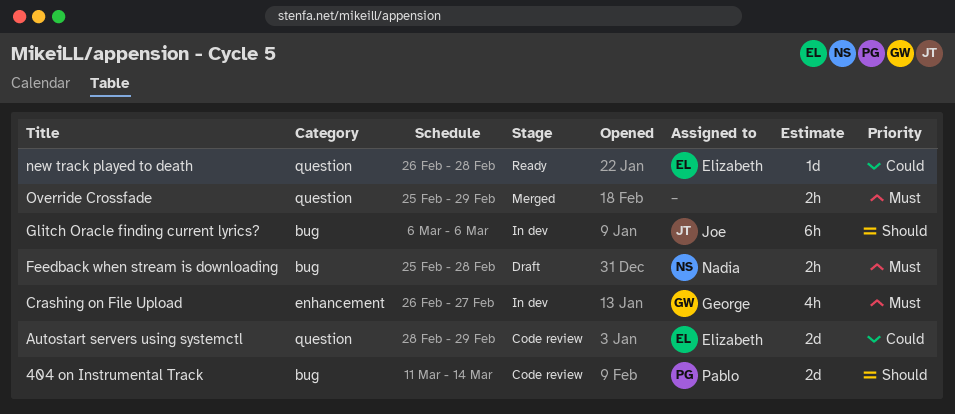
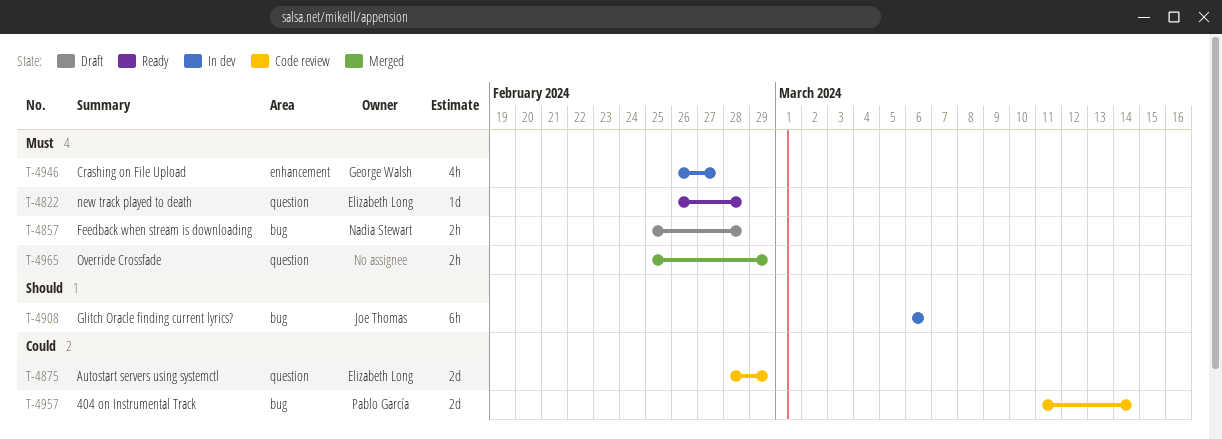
404 on Instrumental Track, priority: Should -> Could
new track played to death, priority: Could -> Must

